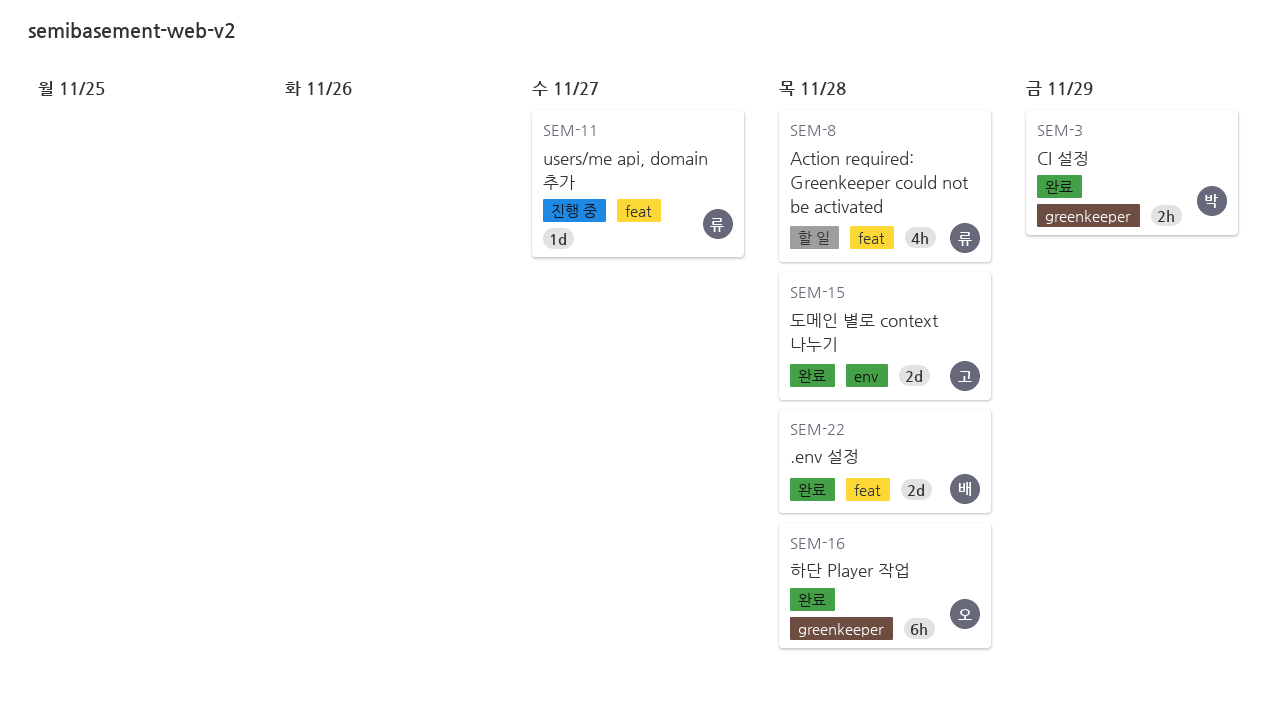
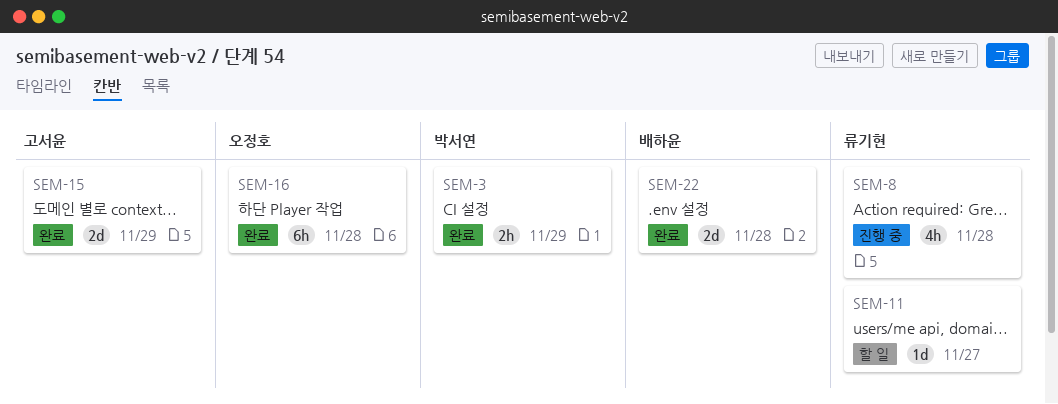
SEM-8, status: 할 일 -> 진행 중
SEM-11, status: 진행 중 -> 할 일
SEM-15, due: Nov 28 -> Nov 29

